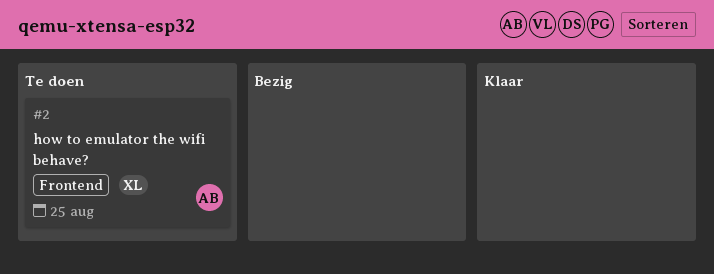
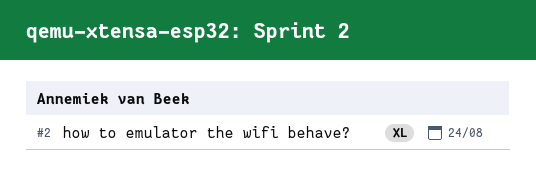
#2, due: Aug 25 -> Aug 24

